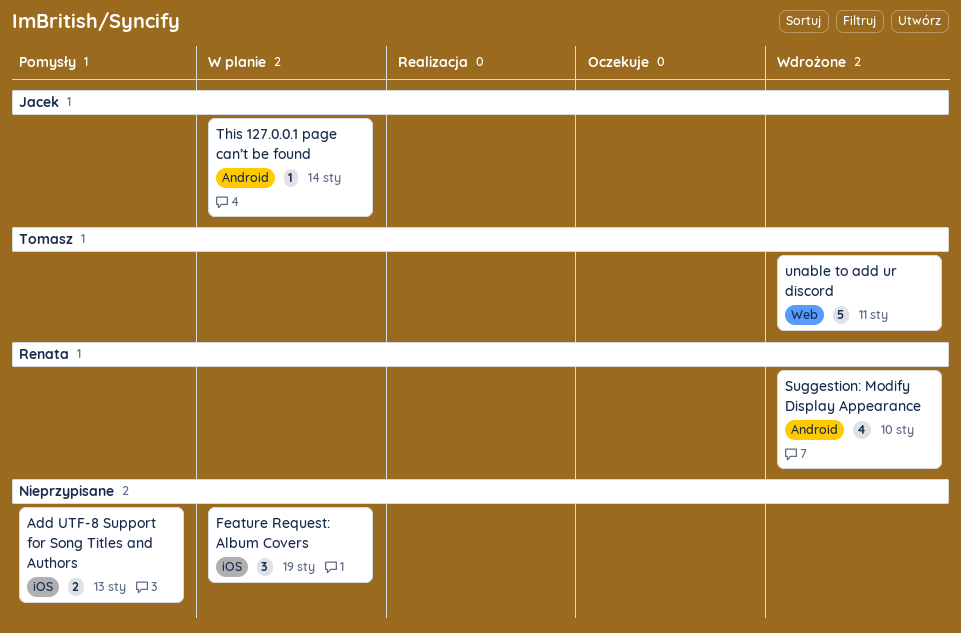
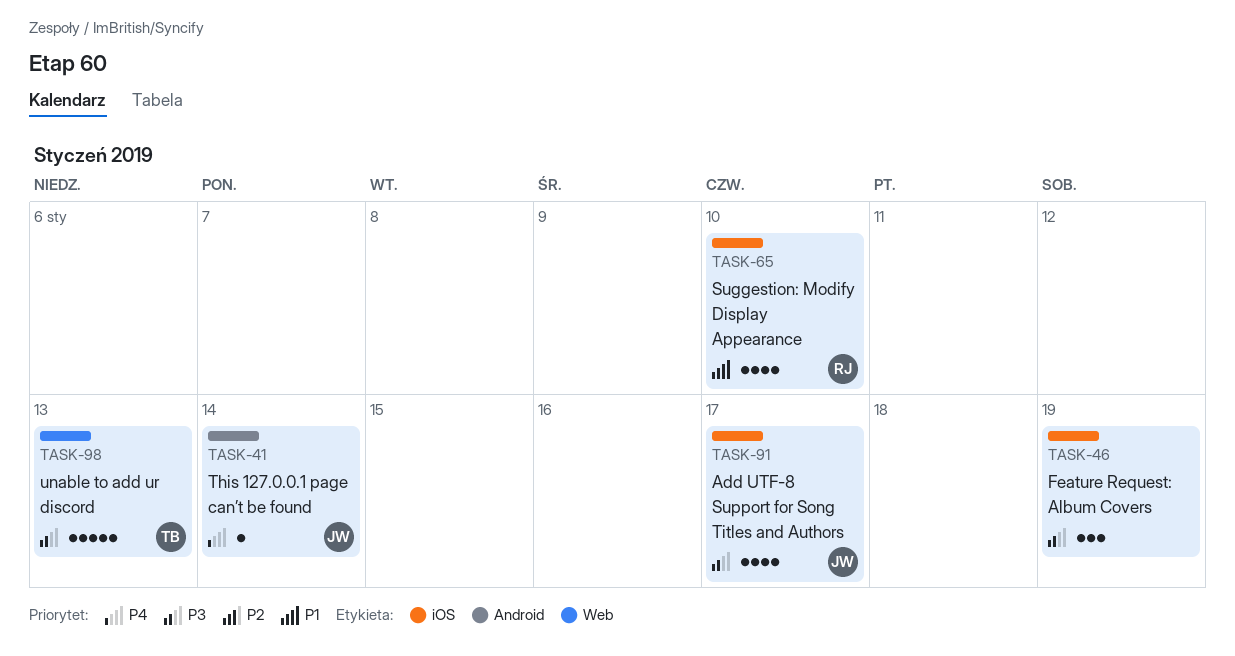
Add UTF-8 Support for Song Titles and Authors, owner: none -> Jacek
Add UTF-8 Support for Song Titles and Authors, estimate: 2 -> 4
Add UTF-8 Support for Song Titles and Authors, due: Jan 13 -> Jan 17
Suggestion: Modify Display Appearance, label: Android -> iOS
unable to add ur discord, due: Jan 11 -> Jan 13

